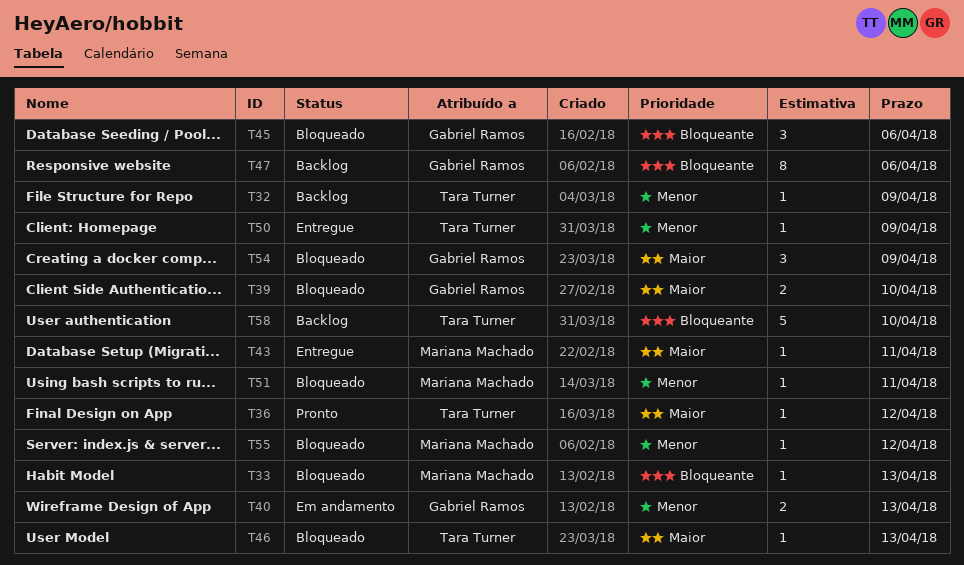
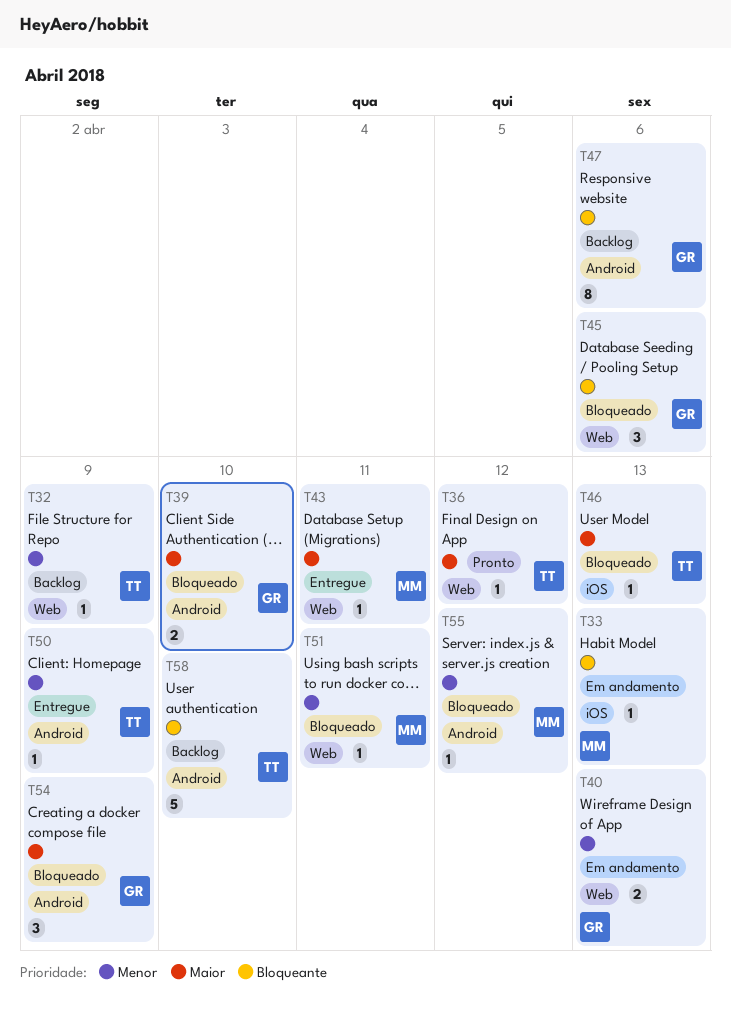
T33, status: Bloqueado -> Em andamento

